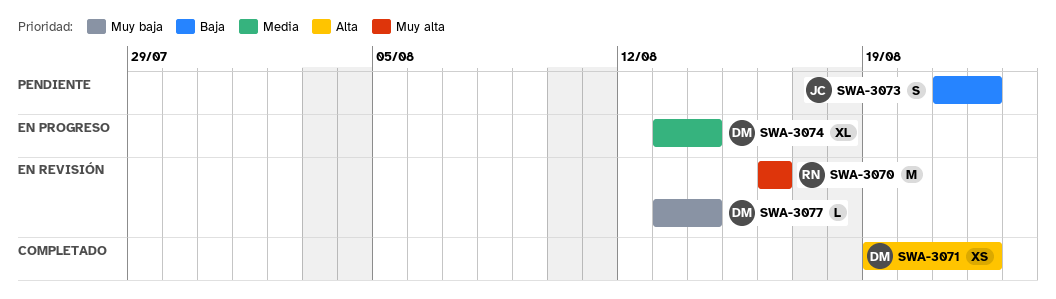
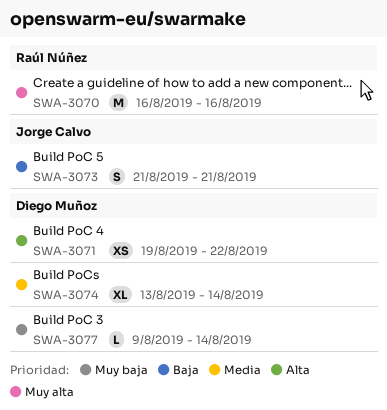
SWA-3073, due: Aug 22 -> Aug 21
SWA-3077, start: Aug 13 -> Aug 9

